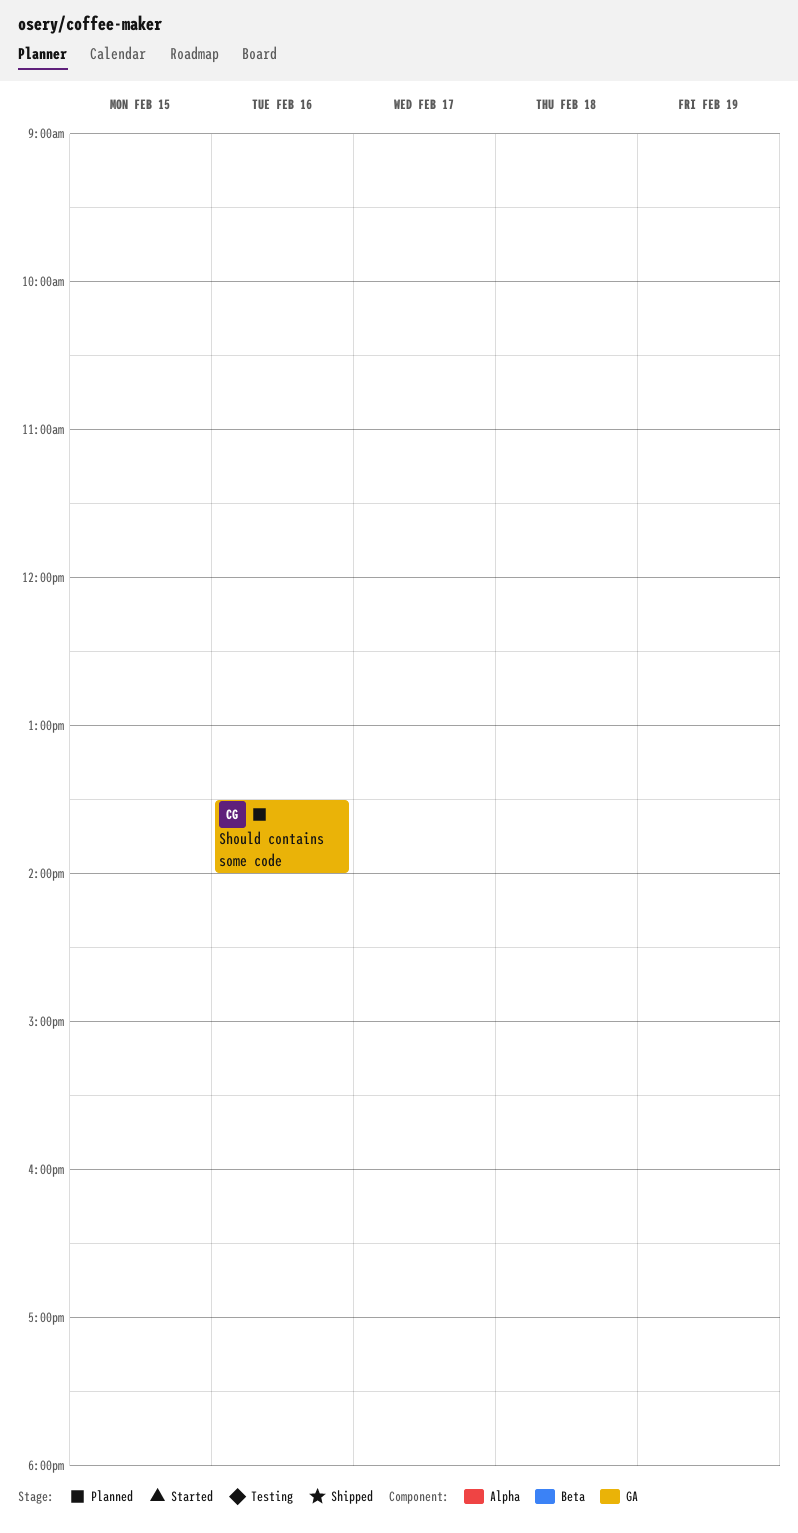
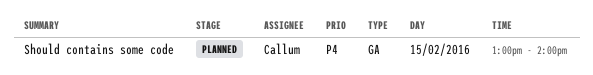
Should contains some code, day: Feb 16 -> Feb 15
Should contains some code, begins: 13:30 -> 13:00

